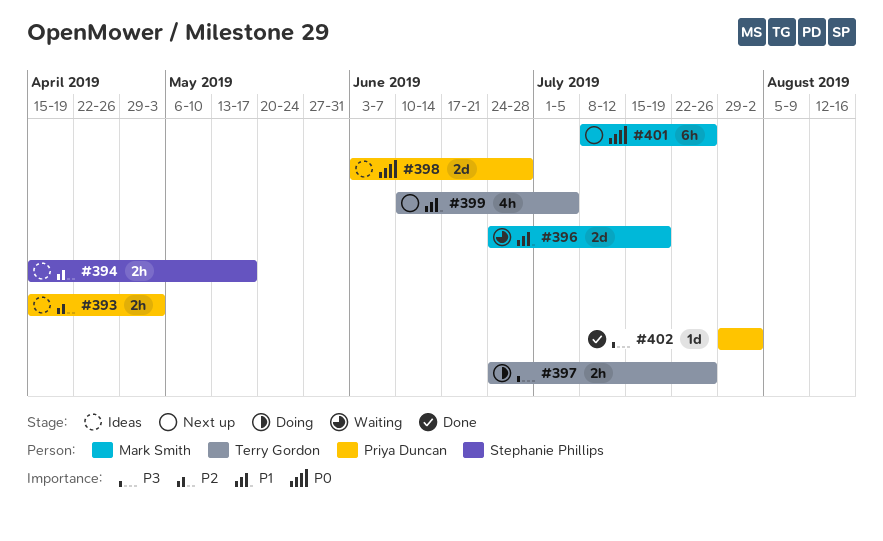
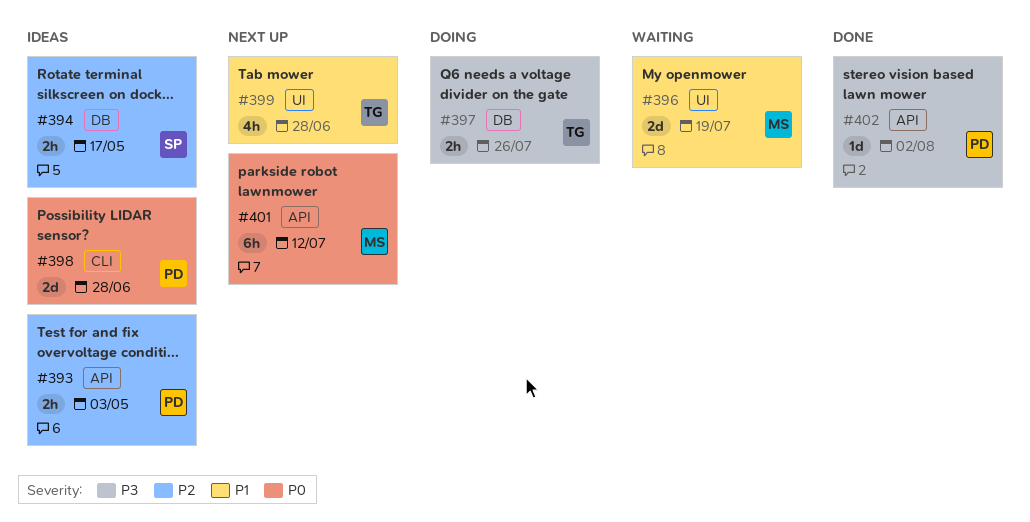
#399, due: Jul 5 -> Jun 28
#401, due: Jul 26 -> Jul 12

